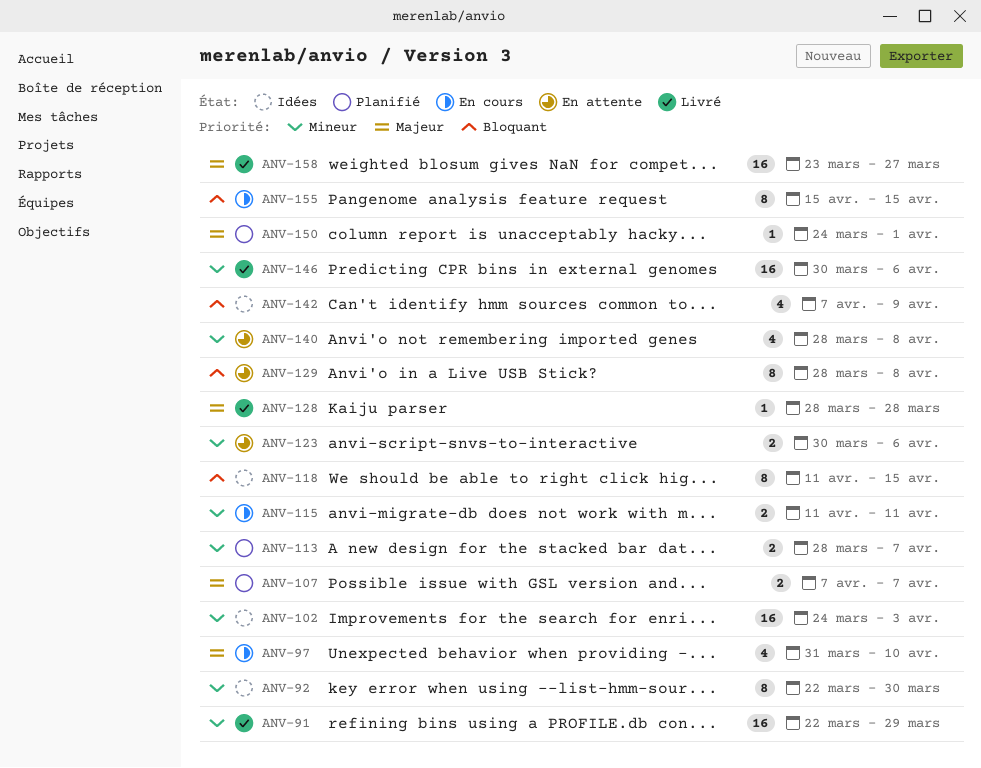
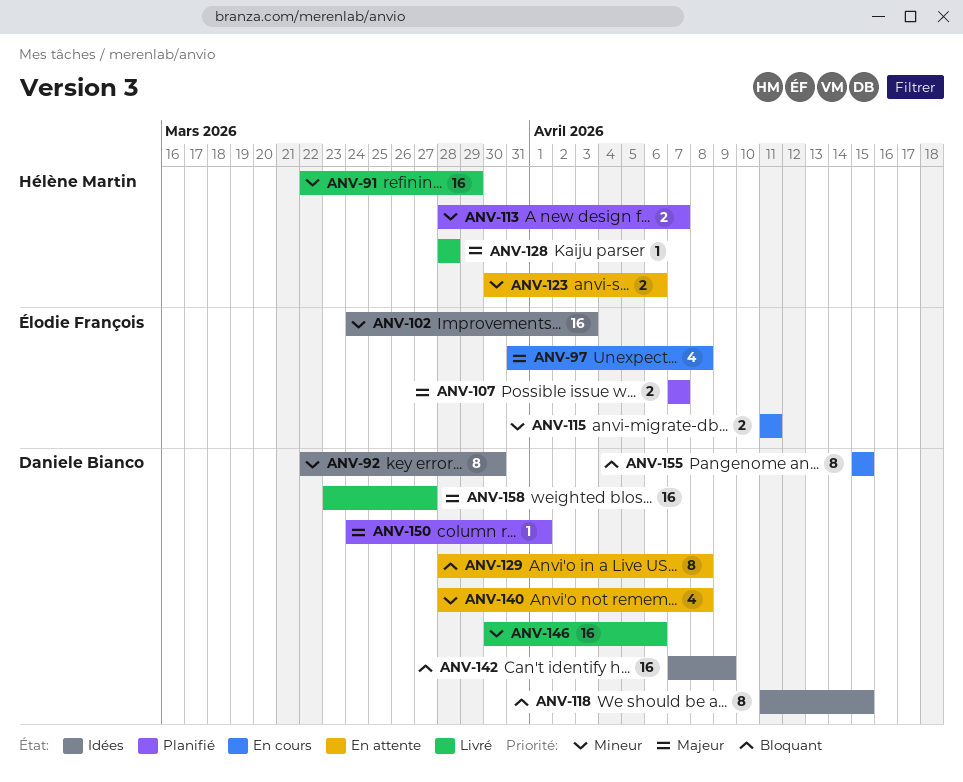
ANV-97, due: Apr 10 -> Apr 8
ANV-142, estimate: 4 -> 16

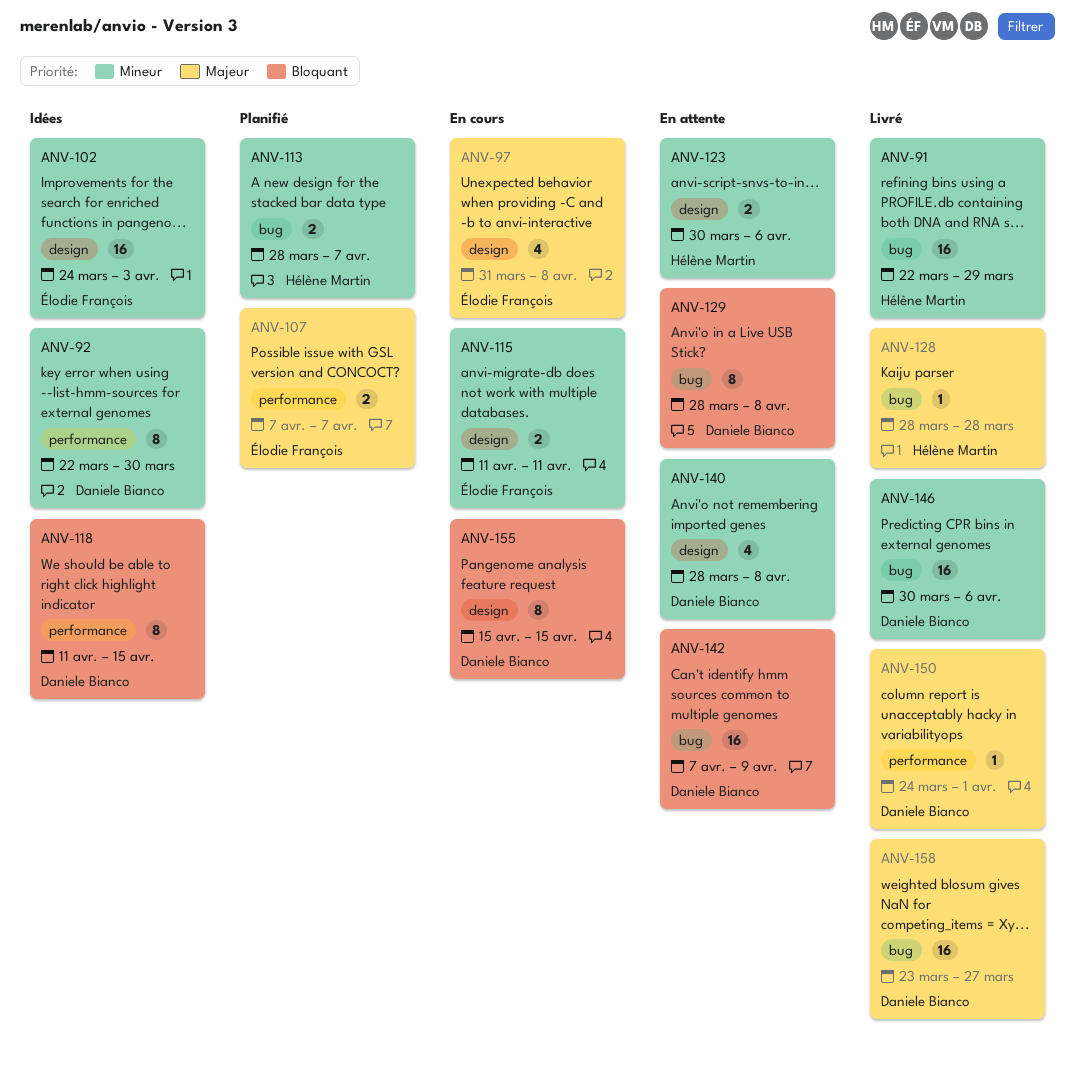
ANV-142, status: Idées -> En attente
ANV-150, status: Planifié -> Livré

